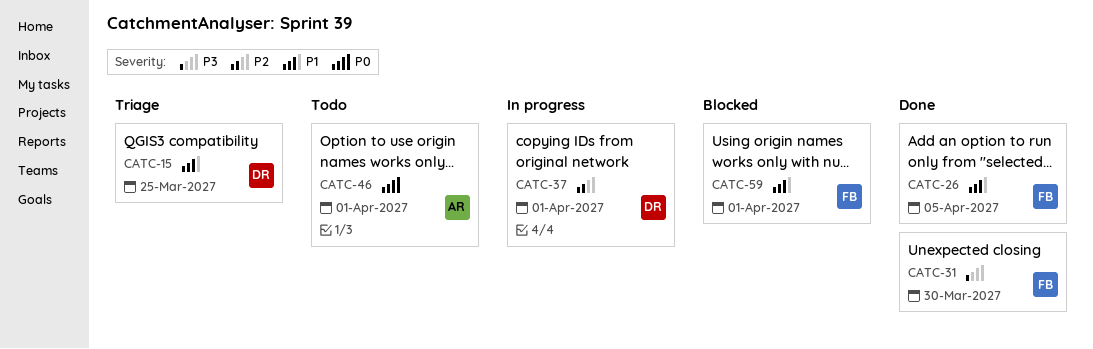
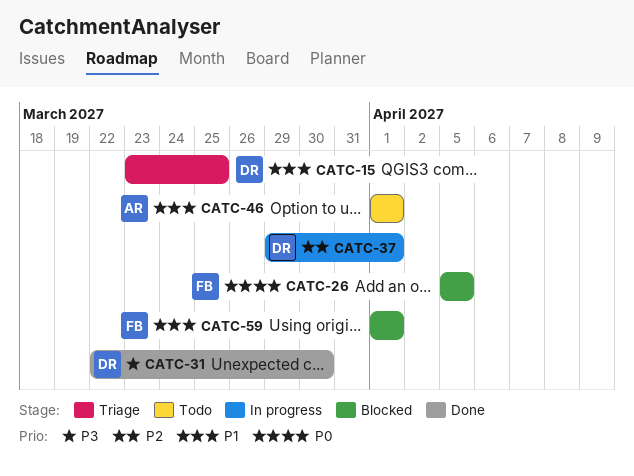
CATC-26, status: Done -> Blocked
CATC-26, priority: P1 -> P0
CATC-31, owner: FB -> DR
CATC-46, priority: P0 -> P1

